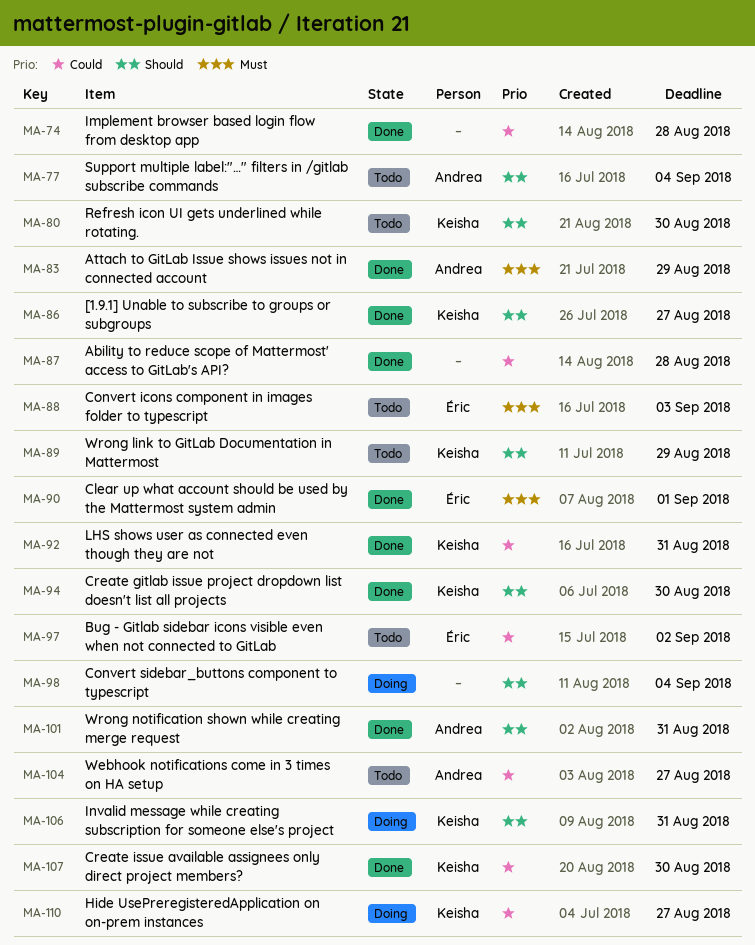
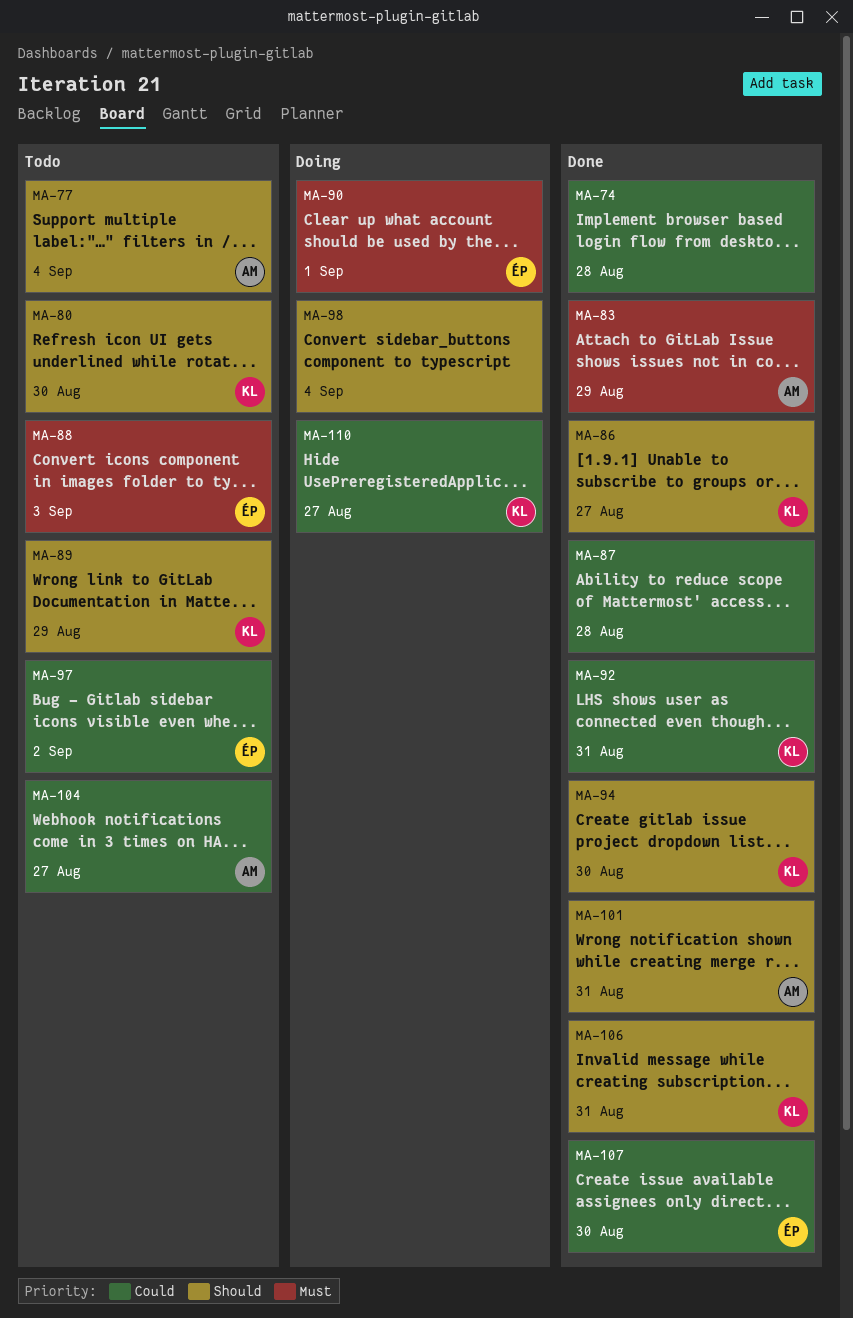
MA-90, status: Done -> Doing
MA-106, status: Doing -> Done
MA-107, owner: Keisha -> Éric

